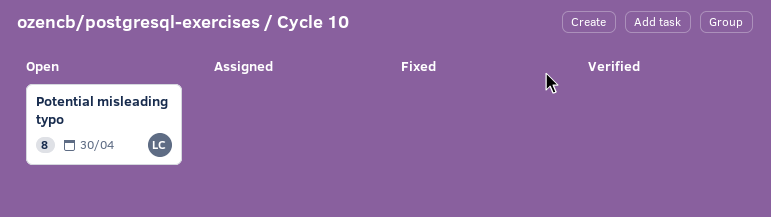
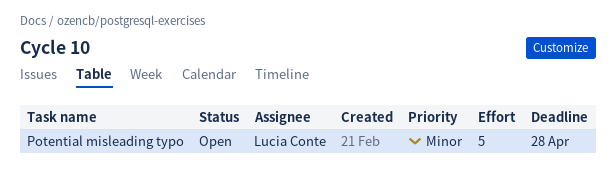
Potential misleading typo, estimate: 8 -> 5
Potential misleading typo, due: Apr 30 -> Apr 28

